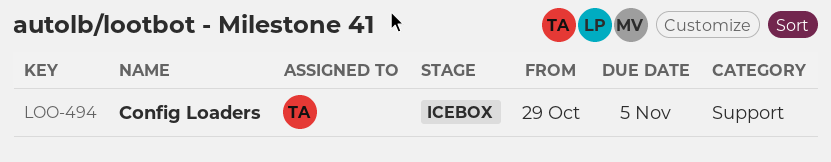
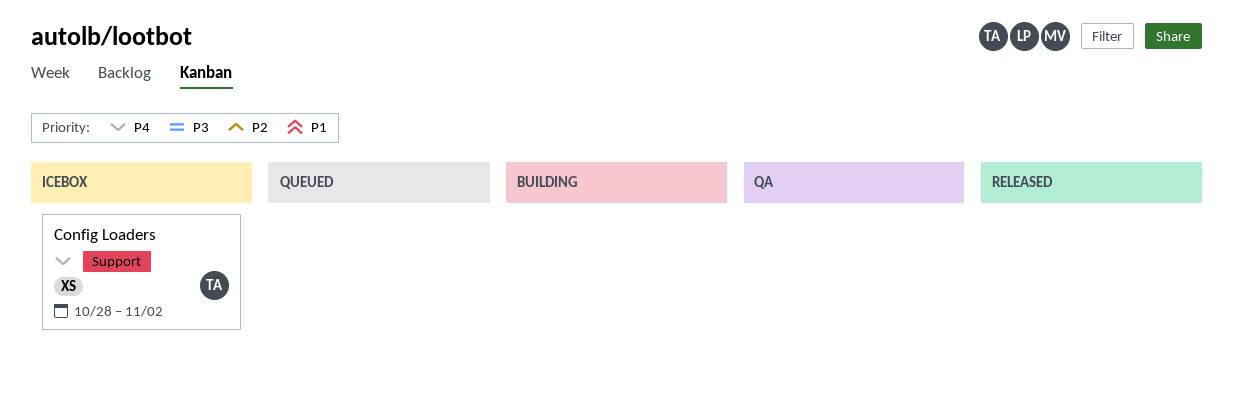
Config Loaders, start: Oct 29 -> Oct 28
Config Loaders, due: Nov 5 -> Nov 2

